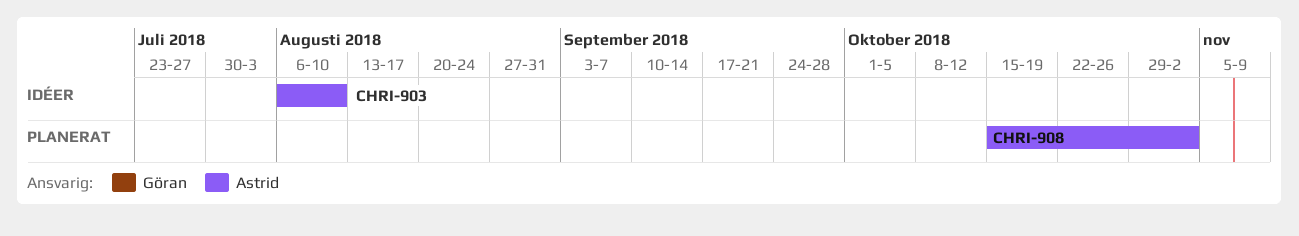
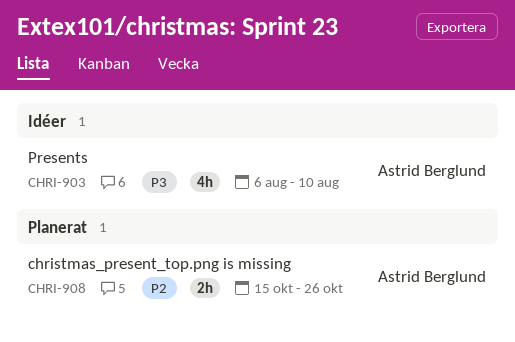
CHRI-908, due: Nov 2 -> Oct 26

